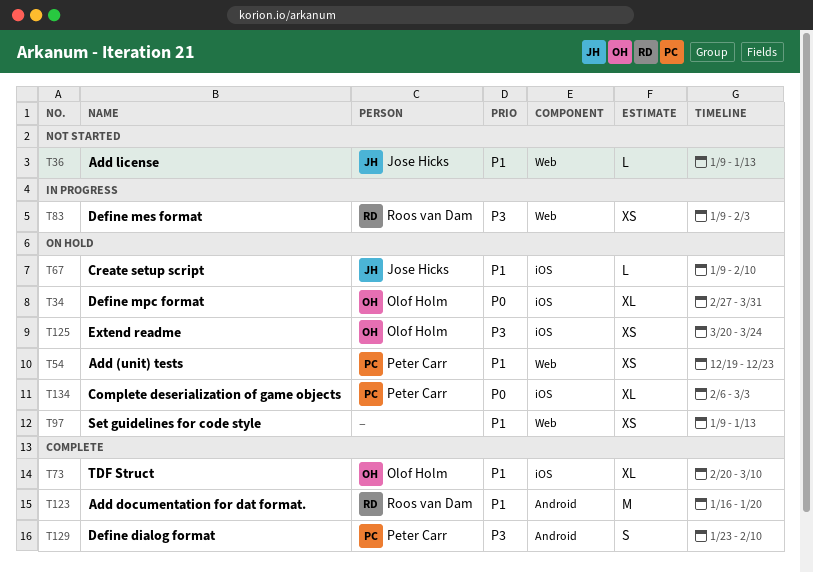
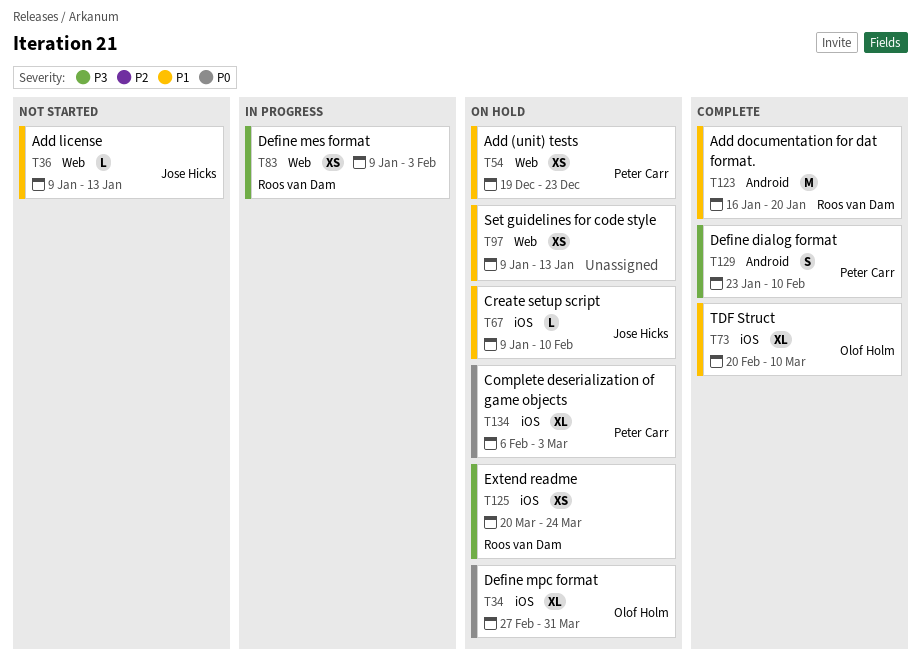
T125, owner: Olof Holm -> Roos van Dam

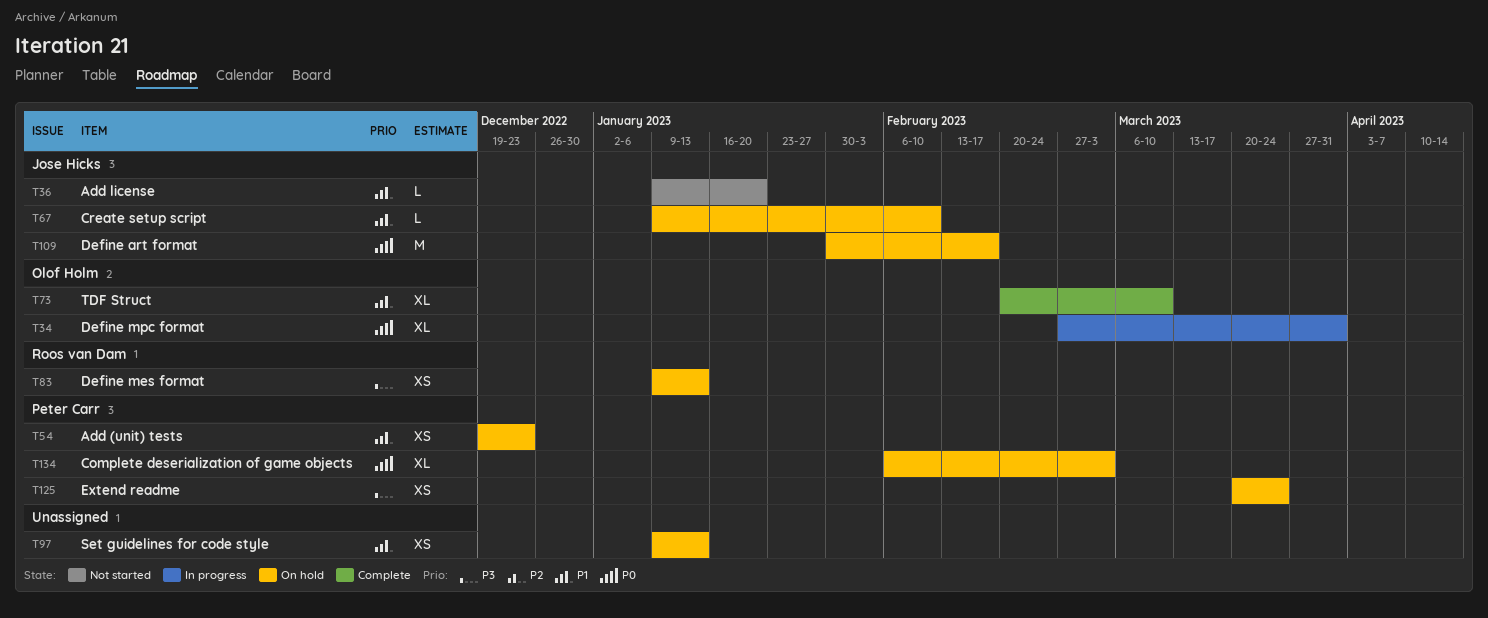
T34, status: On hold -> In progress
T36, due: Jan 13 -> Jan 20
T83, status: In progress -> On hold
T83, due: Feb 3 -> Jan 13
T109: none -> present
T123: present -> none
T125, owner: Roos van Dam -> Peter Carr
T129: present -> none

